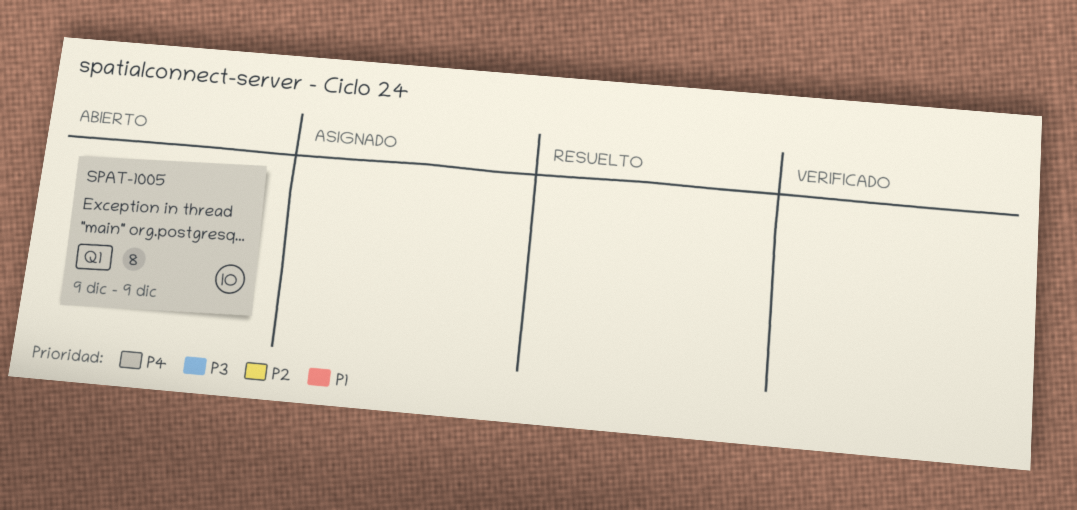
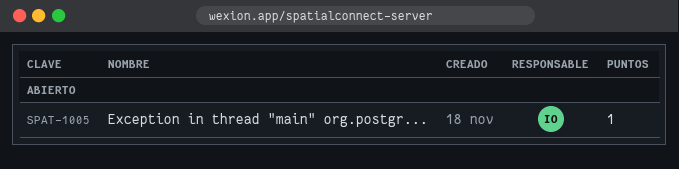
SPAT-1005, estimate: 8 -> 1

